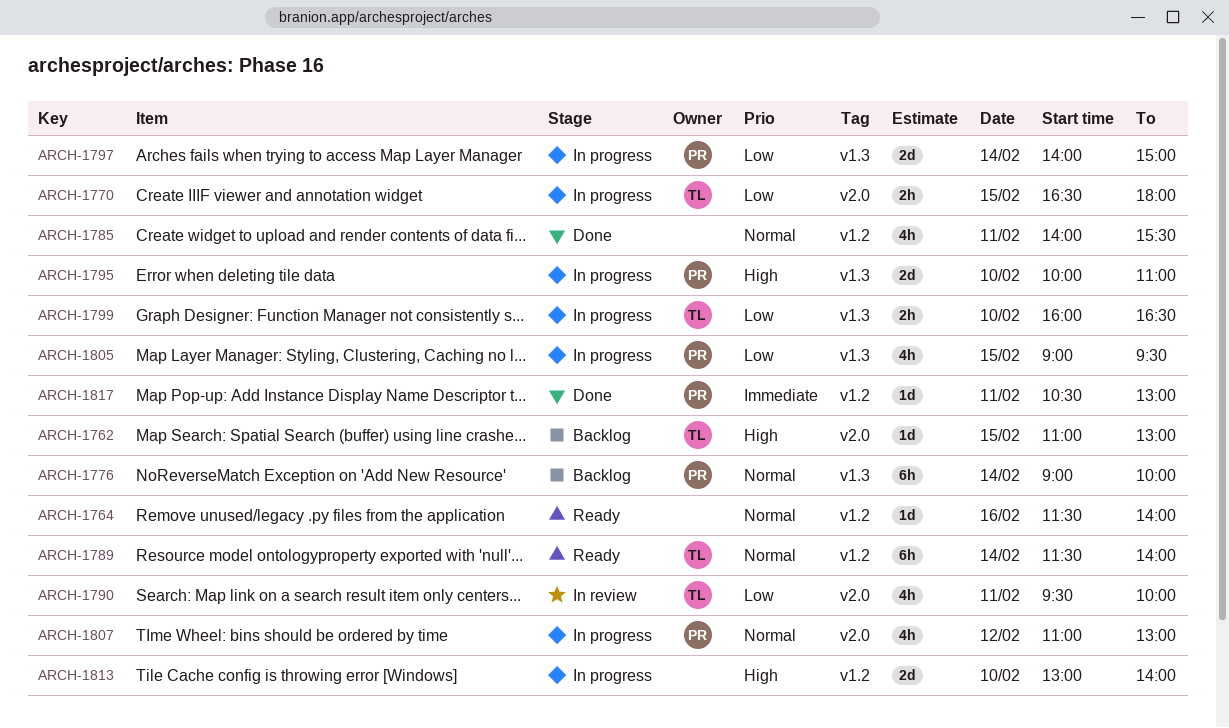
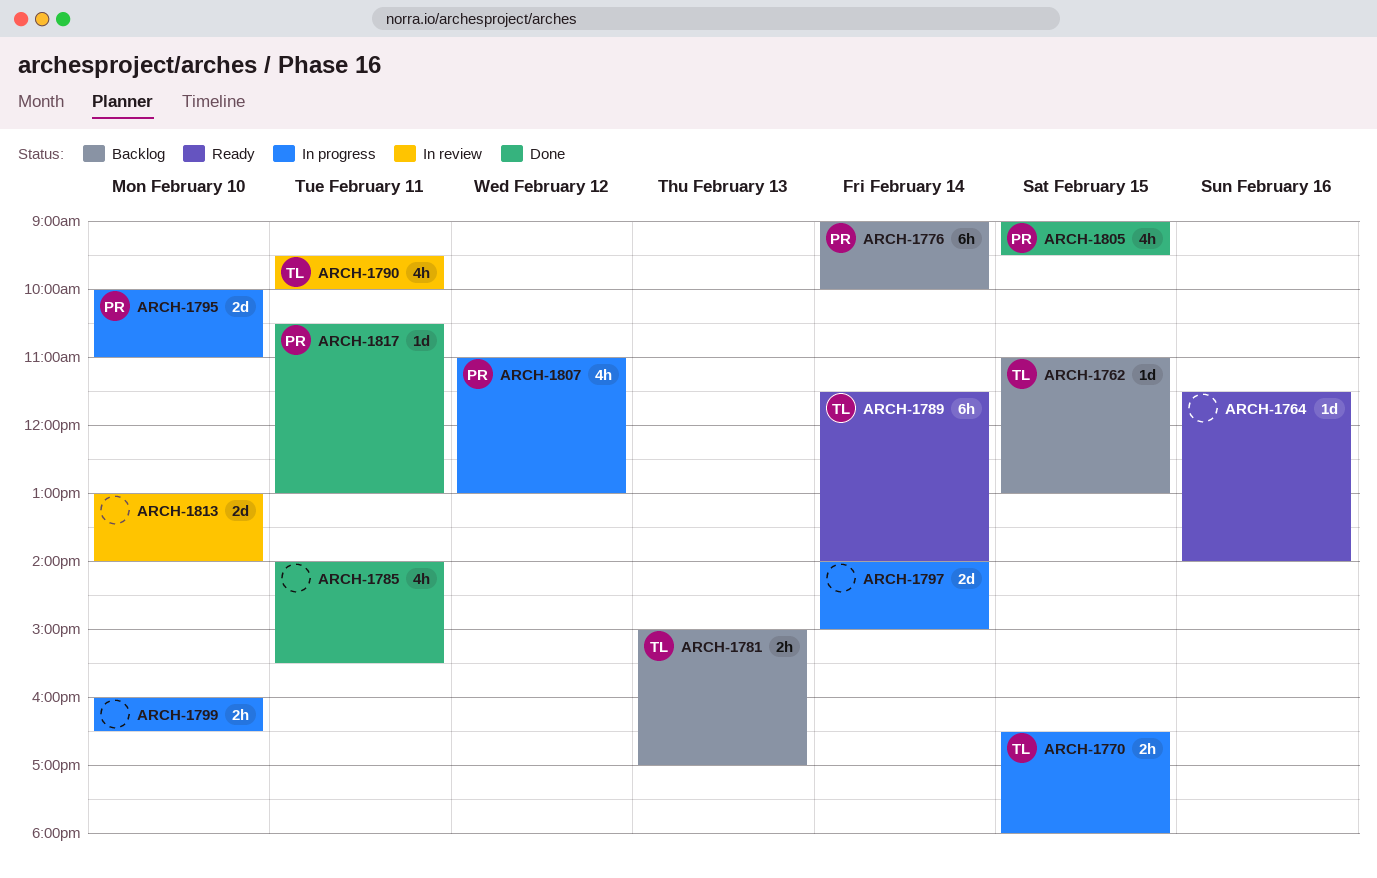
ARCH-1781: none -> present
ARCH-1797, owner: PR -> none
ARCH-1799, owner: TL -> none
ARCH-1805, status: In progress -> Done
ARCH-1813, status: In progress -> In review

